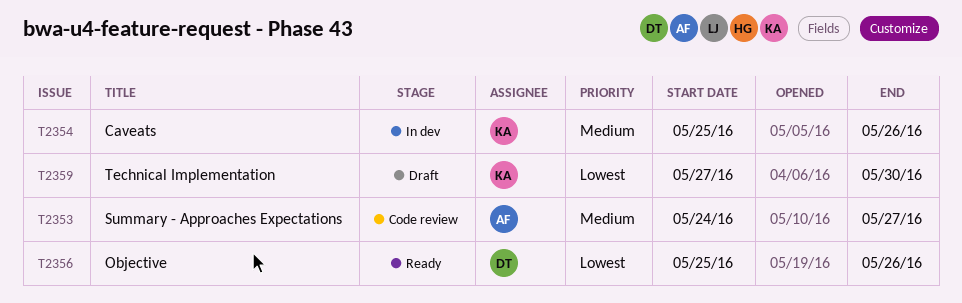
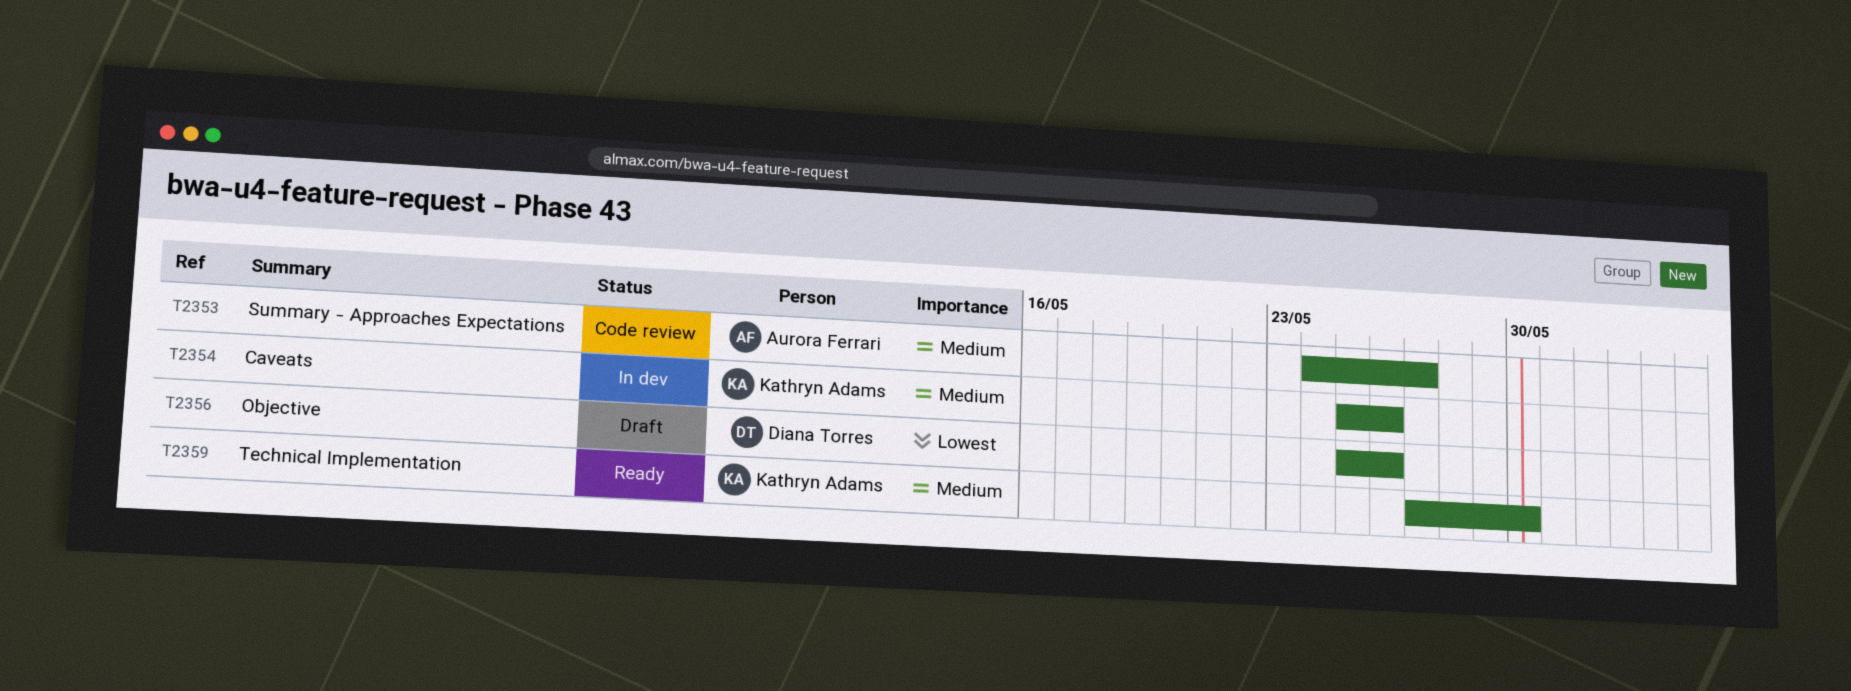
T2356, status: Ready -> Draft
T2359, status: Draft -> Ready
T2359, priority: Lowest -> Medium

